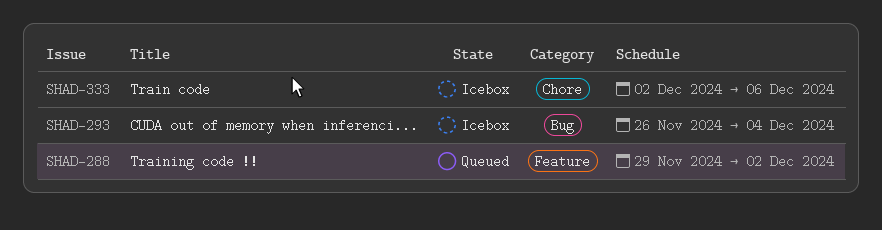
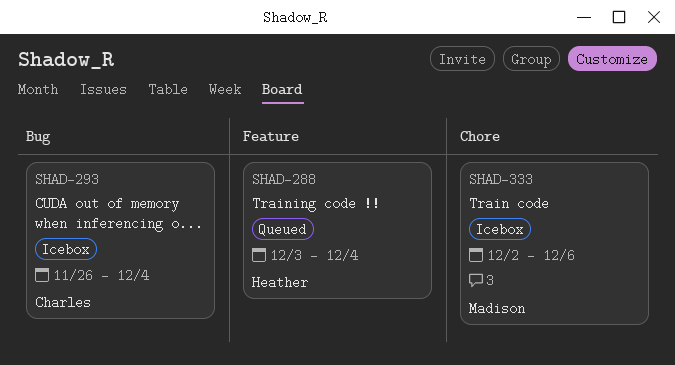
SHAD-288, start: Nov 29 -> Dec 3
SHAD-288, due: Dec 2 -> Dec 4

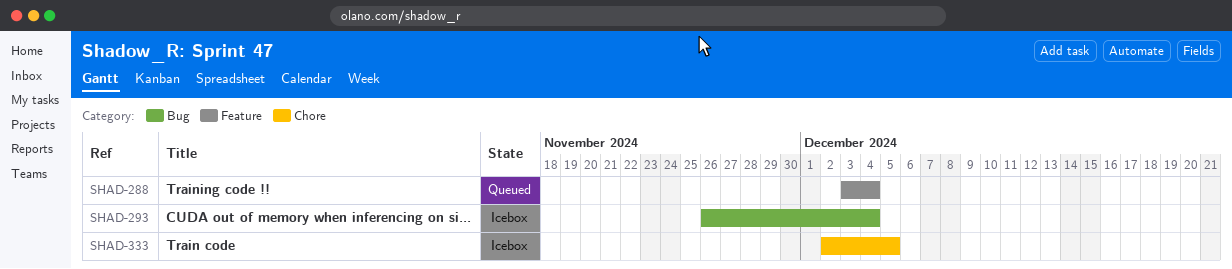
SHAD-333, due: Dec 6 -> Dec 5

